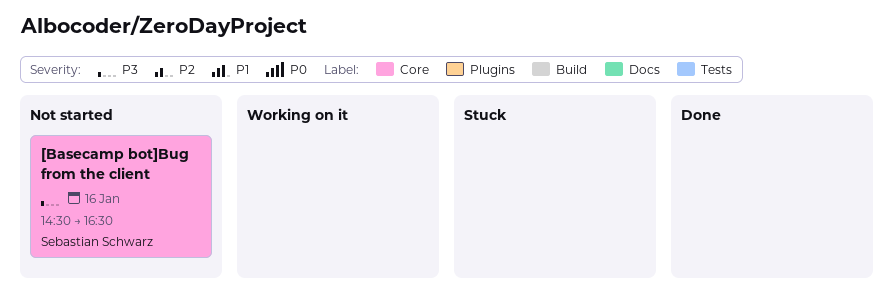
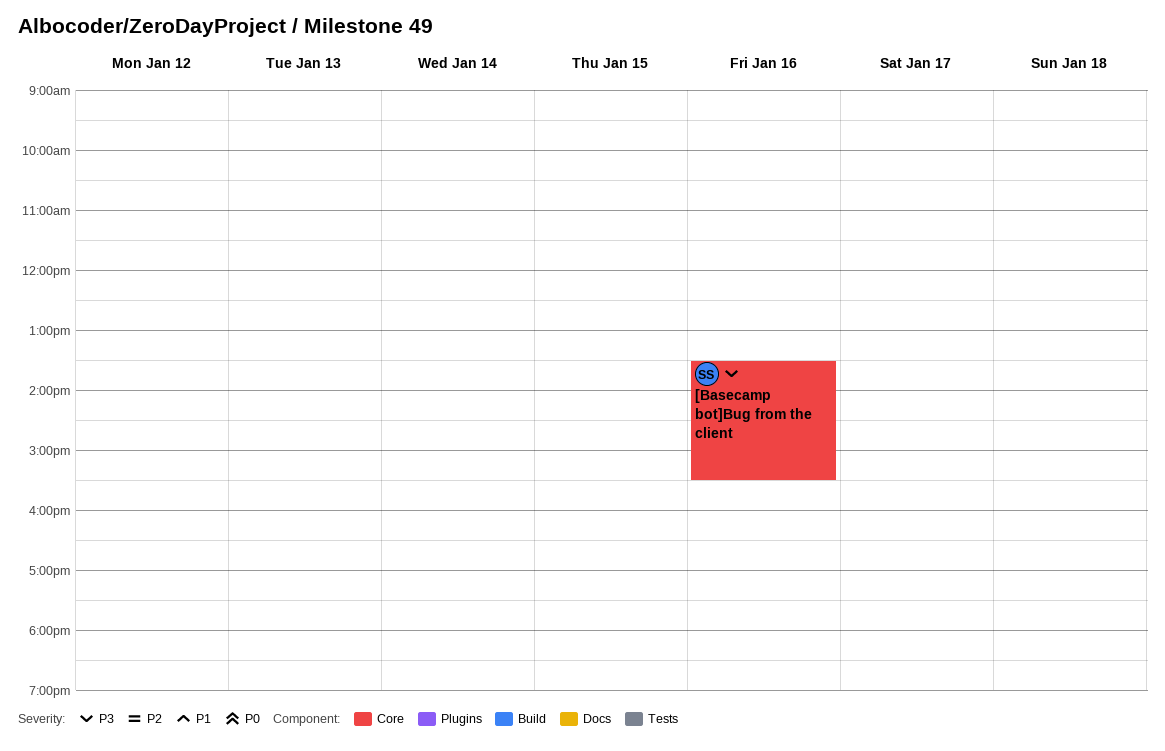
[Basecamp bot]Bug from the client, begins: 14:30 -> 13:30
[Basecamp bot]Bug from the client, ends: 16:30 -> 15:30

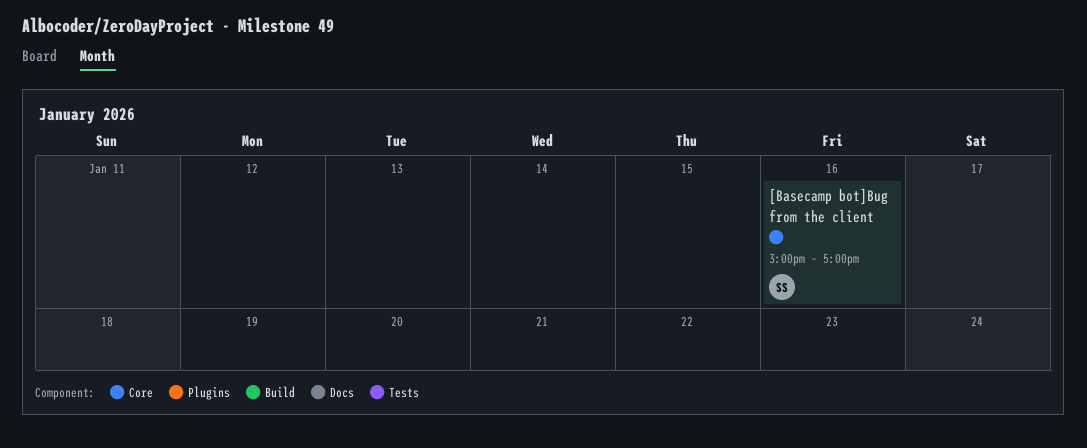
[Basecamp bot]Bug from the client, begins: 13:30 -> 15:00
[Basecamp bot]Bug from the client, ends: 15:30 -> 17:00

